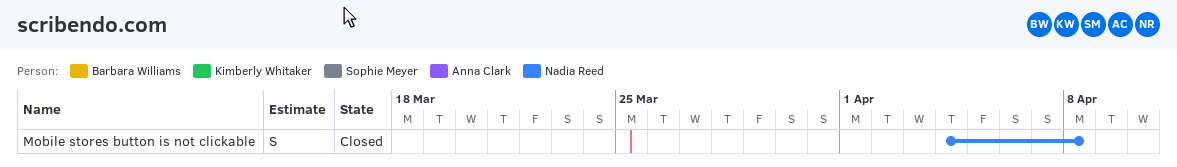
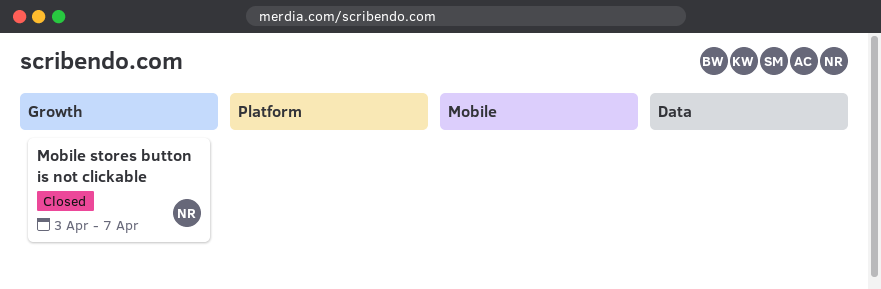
Mobile stores button is not clickable, start: Apr 4 -> Apr 3
Mobile stores button is not clickable, due: Apr 8 -> Apr 7

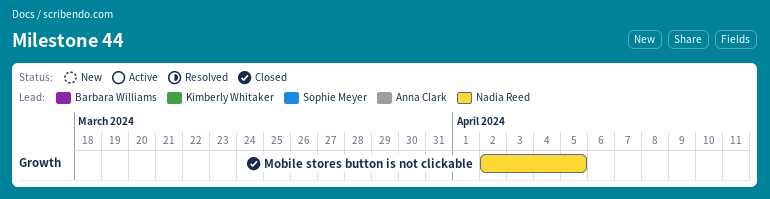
Mobile stores button is not clickable, start: Apr 3 -> Apr 2
Mobile stores button is not clickable, due: Apr 7 -> Apr 5

